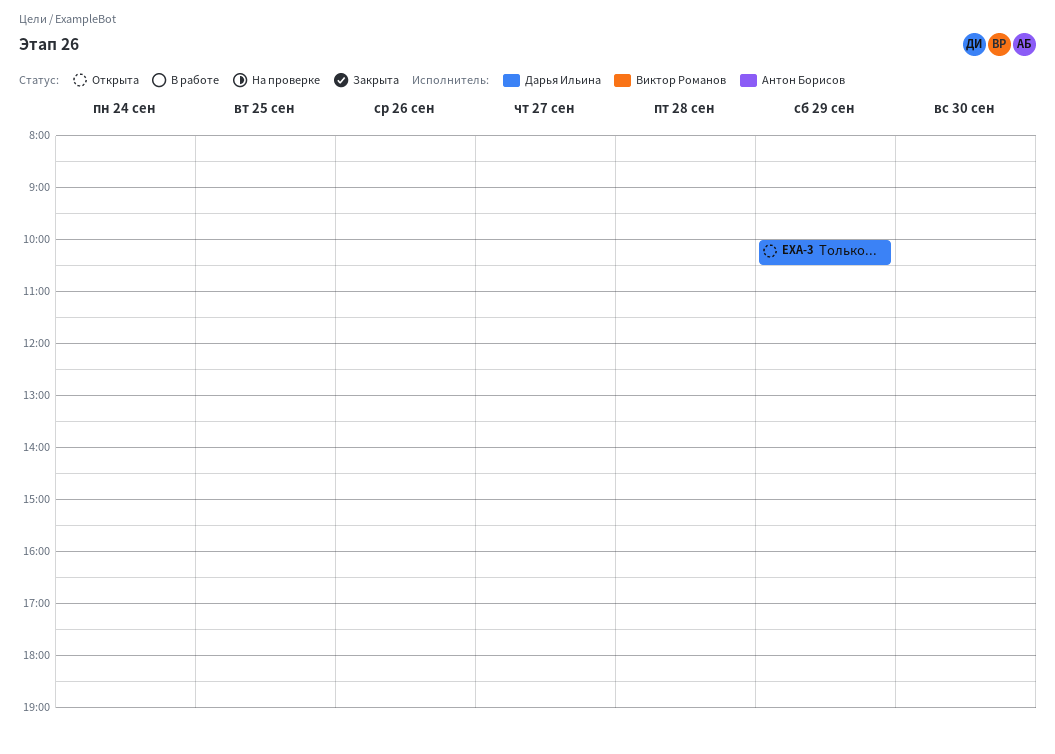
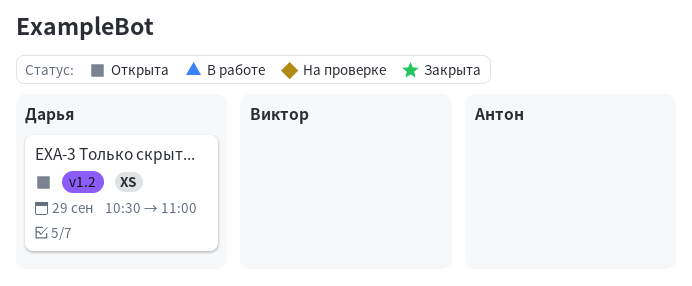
EXA-3, begins: 10:00 -> 10:30
EXA-3, ends: 10:30 -> 11:00

